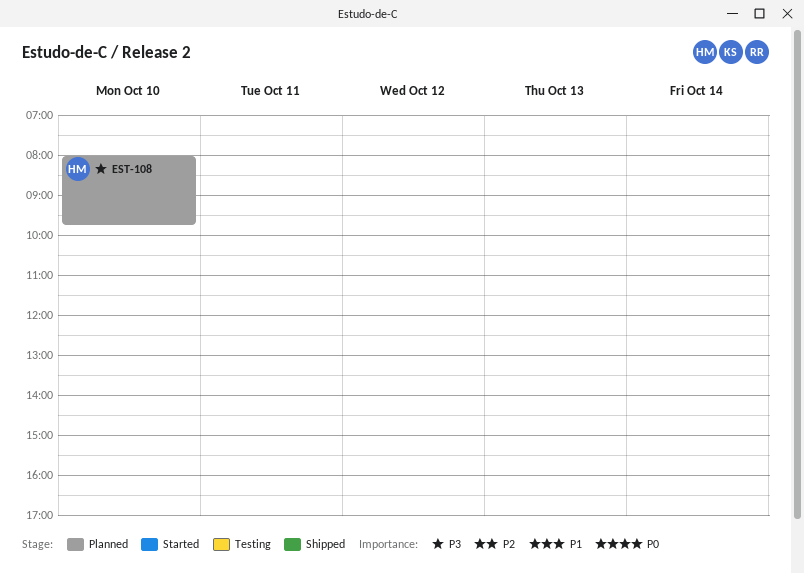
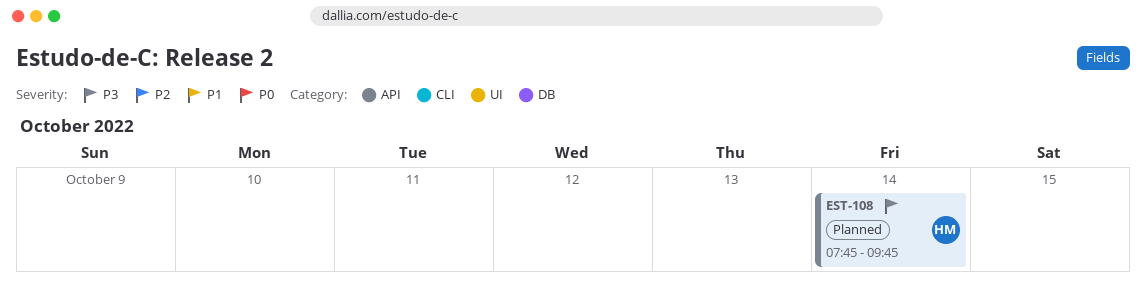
EST-108, day: Oct 10 -> Oct 14
EST-108, begins: 08:00 -> 07:45

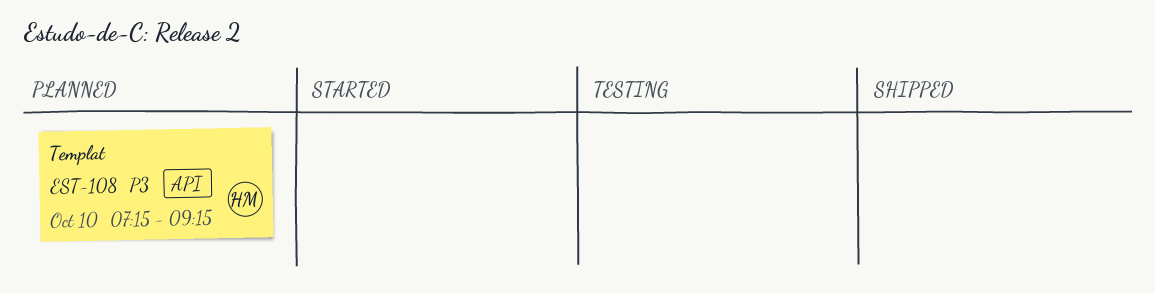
EST-108, day: Oct 14 -> Oct 10
EST-108, begins: 07:45 -> 07:15
EST-108, ends: 09:45 -> 09:15

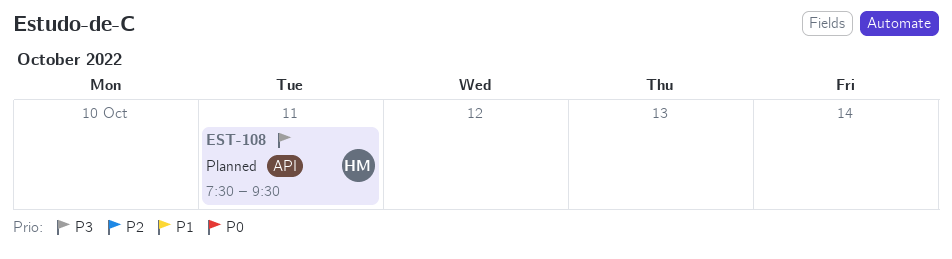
EST-108, day: Oct 10 -> Oct 11
EST-108, begins: 07:15 -> 07:30
EST-108, ends: 09:15 -> 09:30

